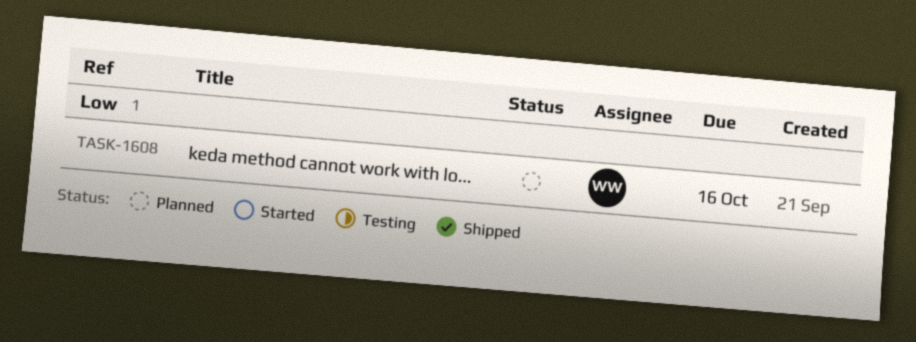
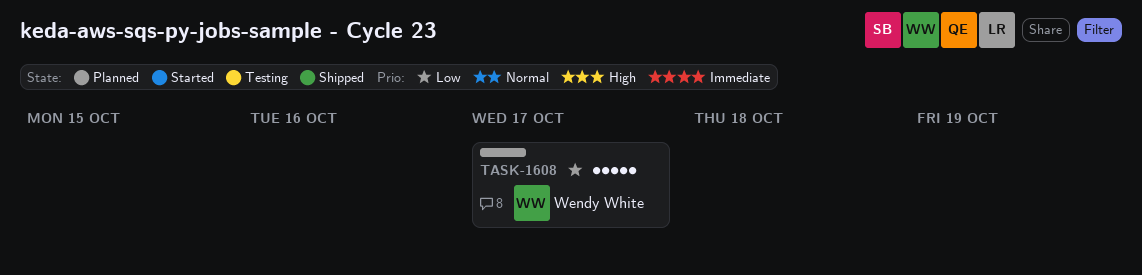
TASK-1608, due: Oct 16 -> Oct 17

